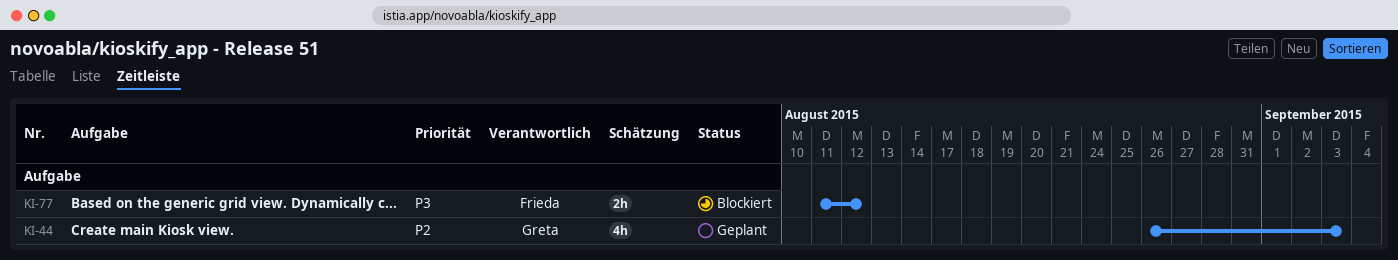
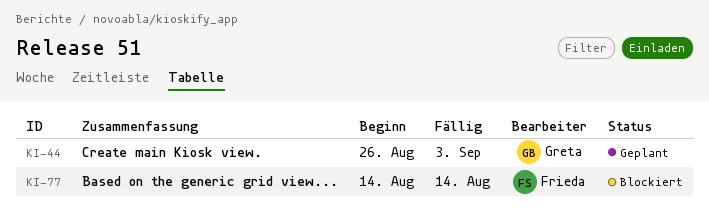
KI-77, start: Aug 11 -> Aug 14
KI-77, due: Aug 12 -> Aug 14

